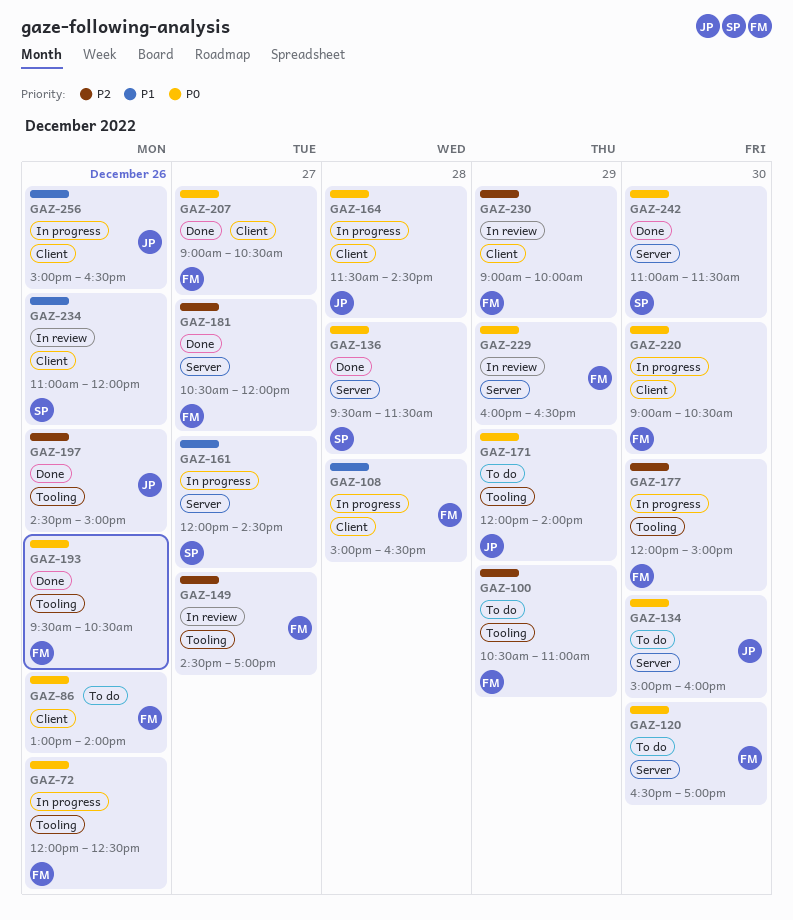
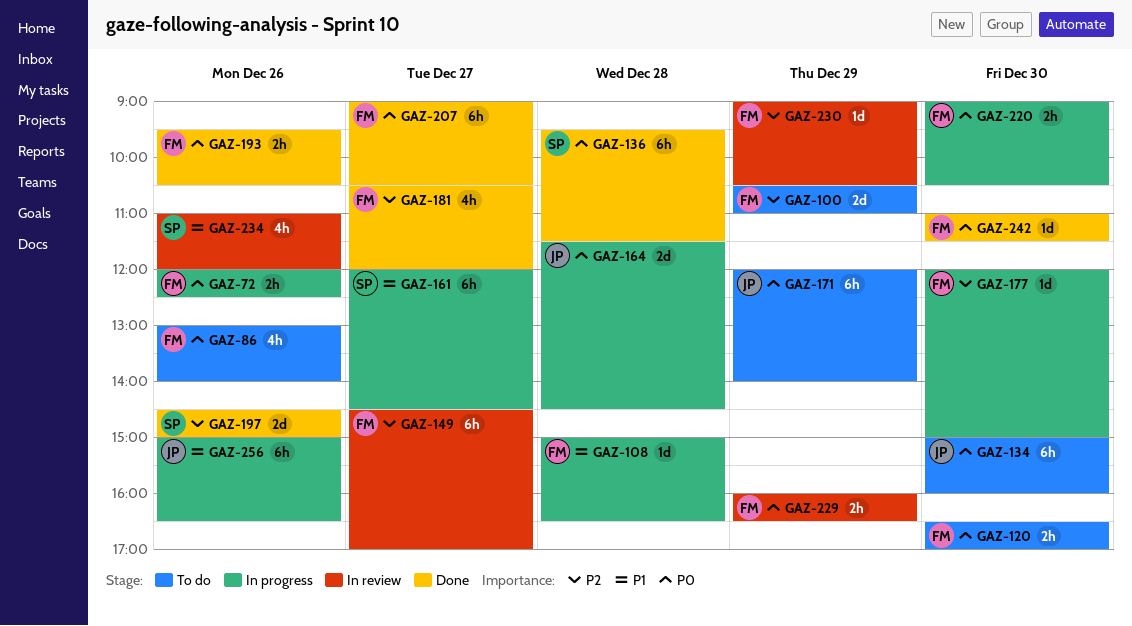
GAZ-197, owner: JP -> SP
GAZ-230, ends: 10:00 -> 10:30
GAZ-242, owner: SP -> FM

